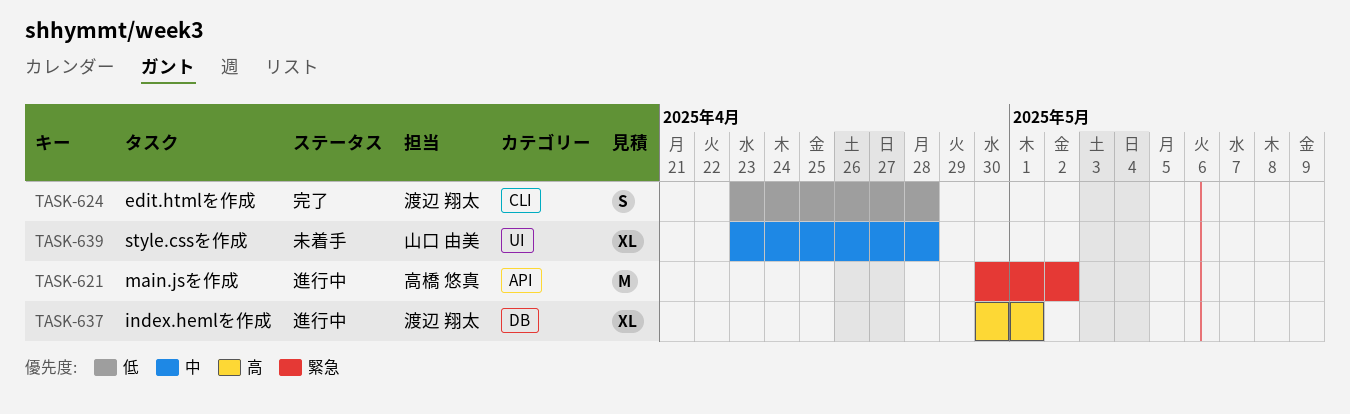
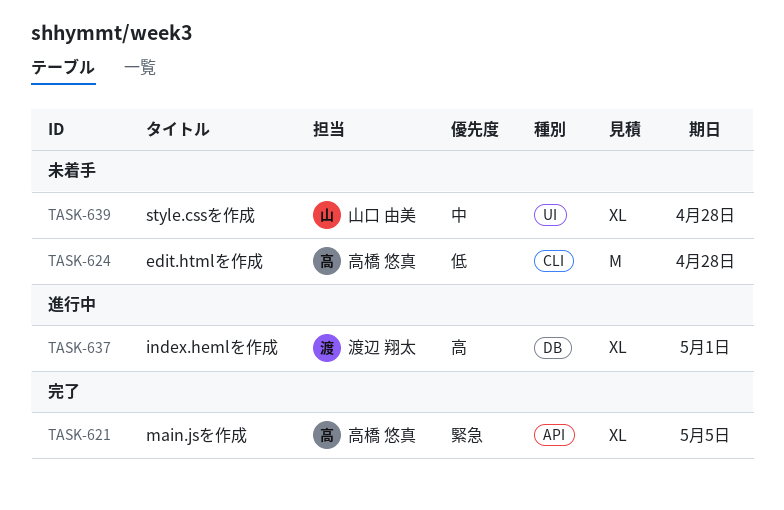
TASK-621, status: 進行中 -> 完了
TASK-621, estimate: M -> XL
TASK-621, due: May 2 -> May 5
TASK-624, status: 完了 -> 未着手
TASK-624, owner: 渡辺 翔太 -> 高橋 悠真
TASK-624, estimate: S -> M

